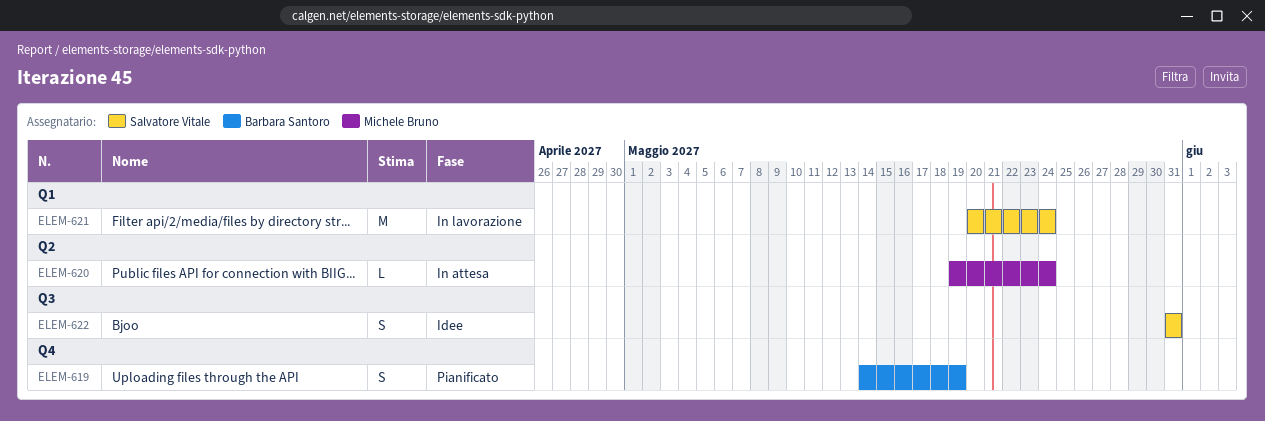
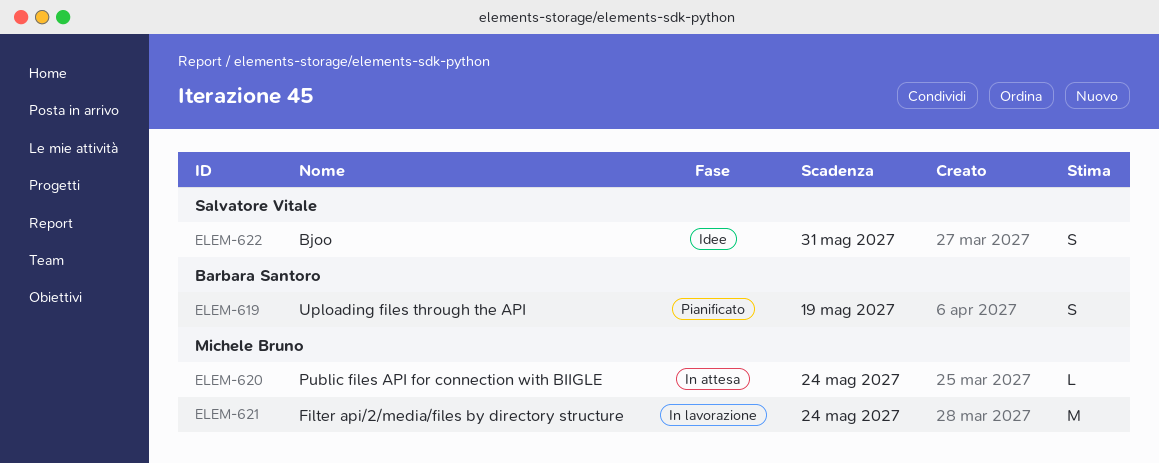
ELEM-621, owner: Salvatore Vitale -> Michele Bruno

